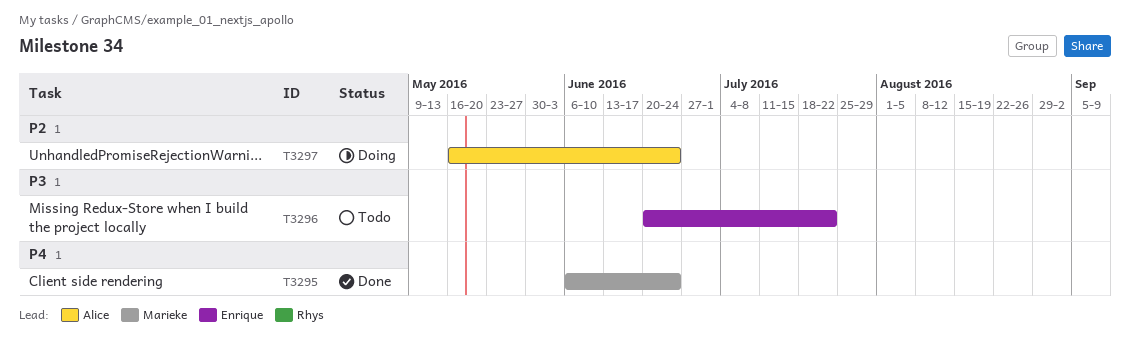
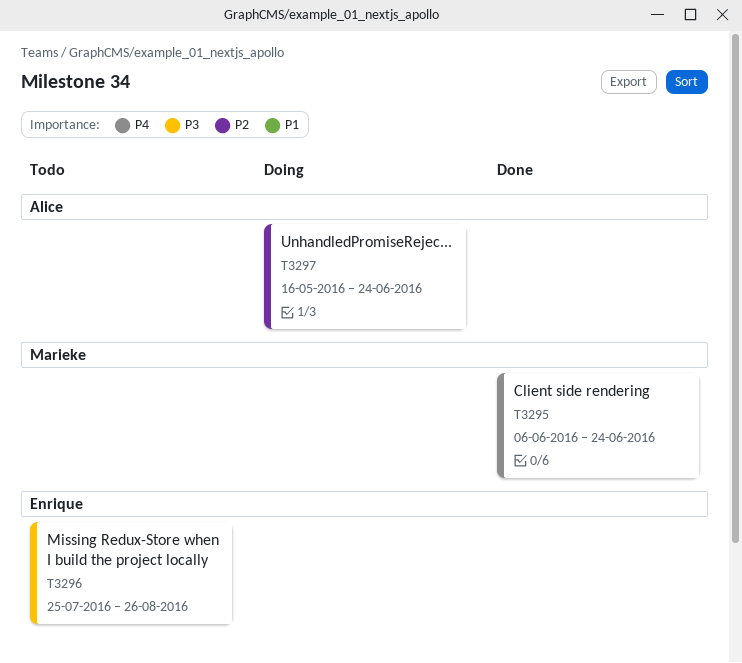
T3296, start: Jun 20 -> Jul 25
T3296, due: Jul 22 -> Aug 26

